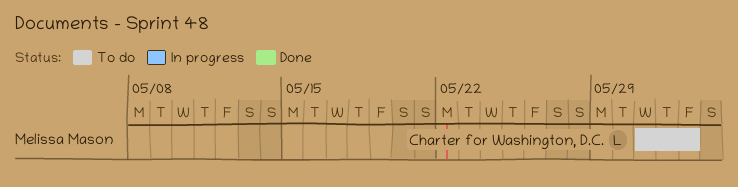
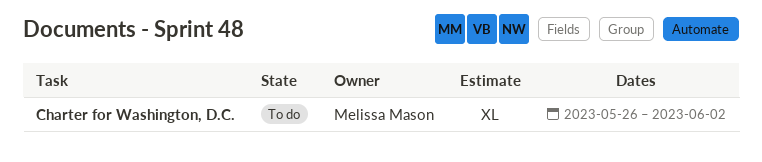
Charter for Washington, D.C., estimate: L -> XL
Charter for Washington, D.C., start: May 31 -> May 26

